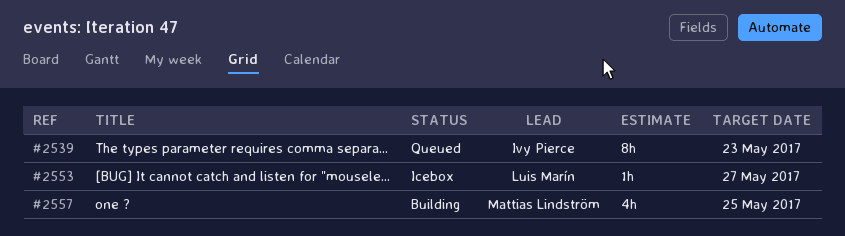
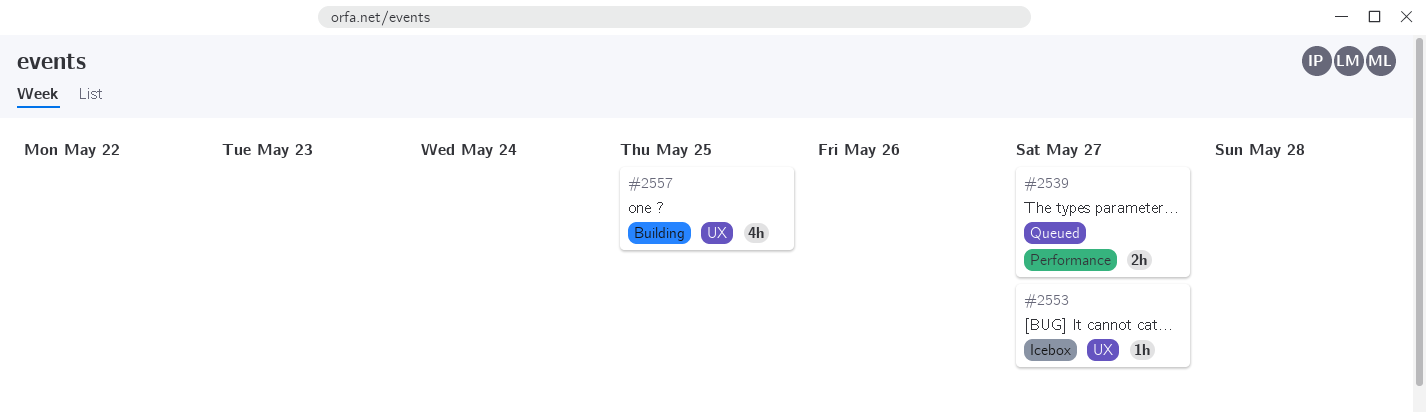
#2539, estimate: 8h -> 2h
#2539, due: May 23 -> May 27

